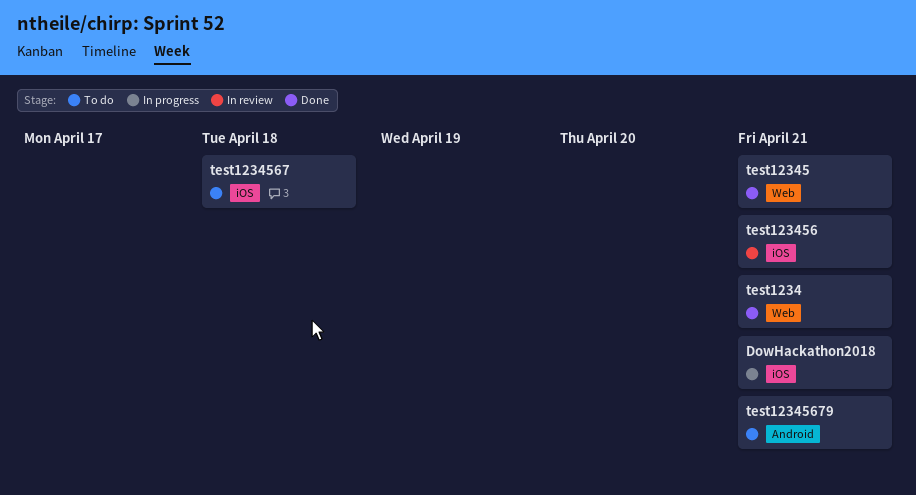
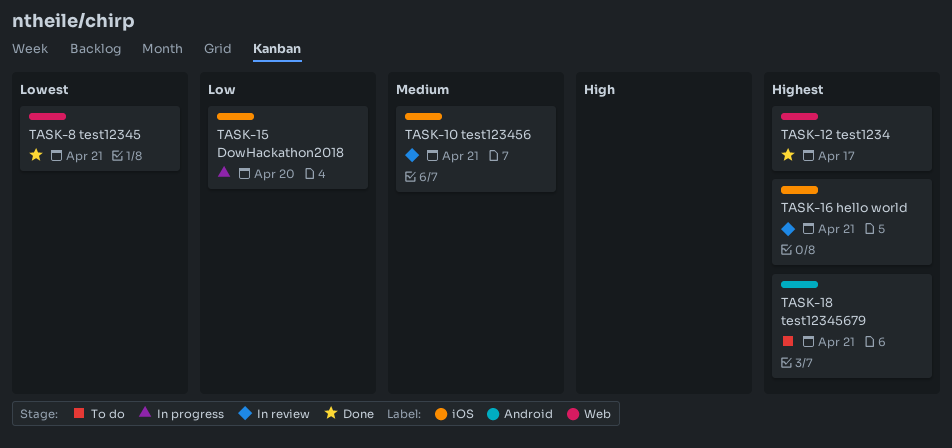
DowHackathon2018, due: Apr 21 -> Apr 20
hello world: none -> present
test1234, due: Apr 21 -> Apr 17
test1234567: present -> none

